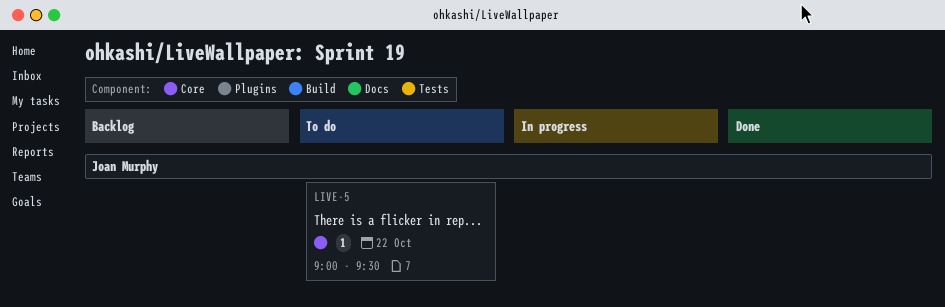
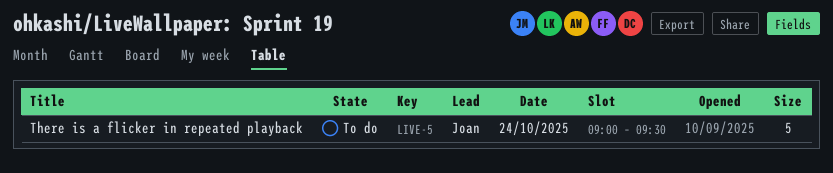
LIVE-5, estimate: 1 -> 5
LIVE-5, day: Oct 22 -> Oct 24

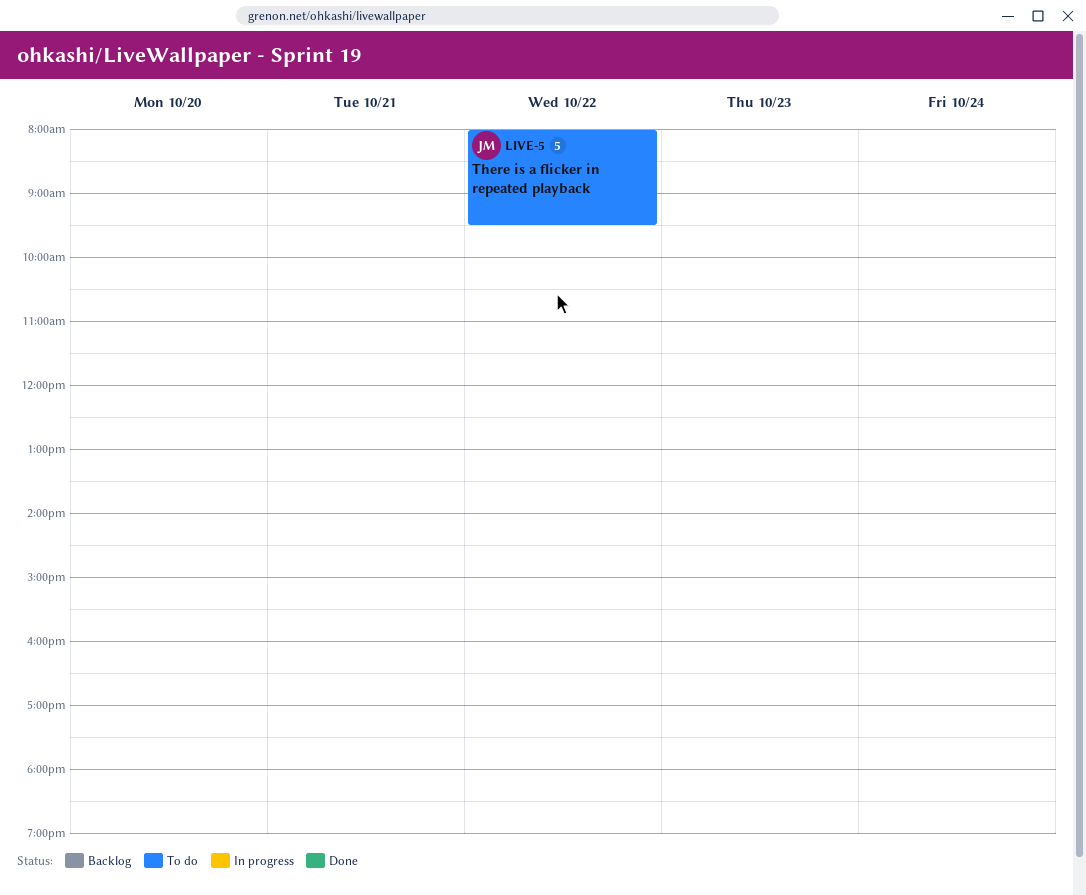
LIVE-5, day: Oct 24 -> Oct 22
LIVE-5, begins: 09:00 -> 08:00

